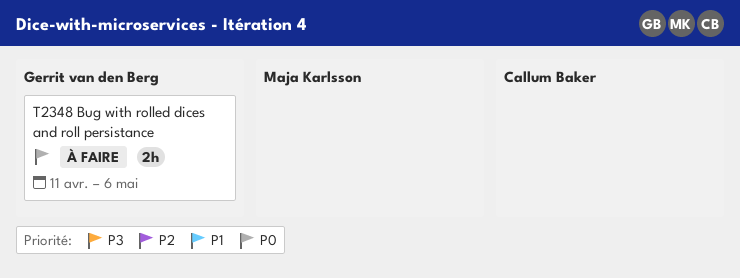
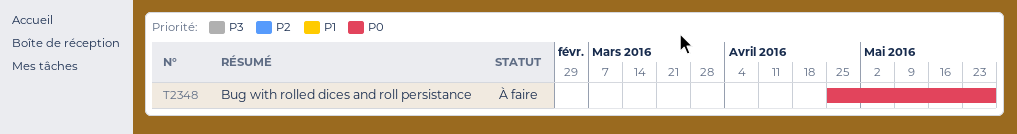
T2348, start: Apr 11 -> Apr 25
T2348, due: May 6 -> May 27

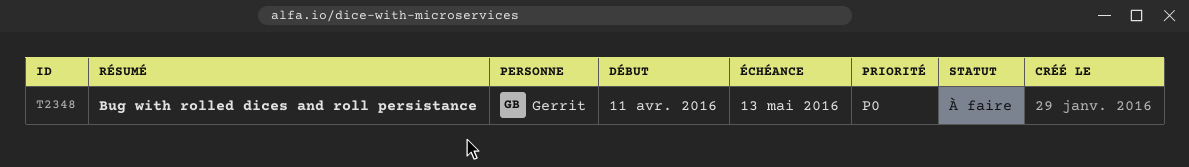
T2348, start: Apr 25 -> Apr 11
T2348, due: May 27 -> May 13

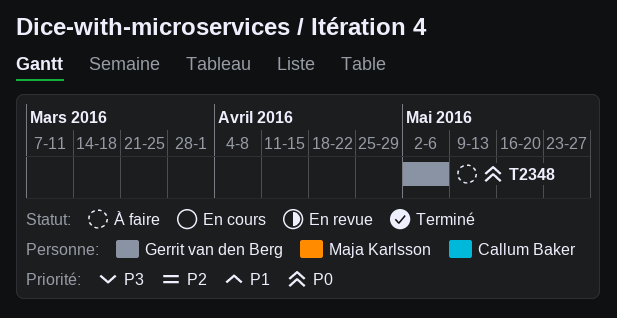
T2348, start: Apr 11 -> May 2
T2348, due: May 13 -> May 6

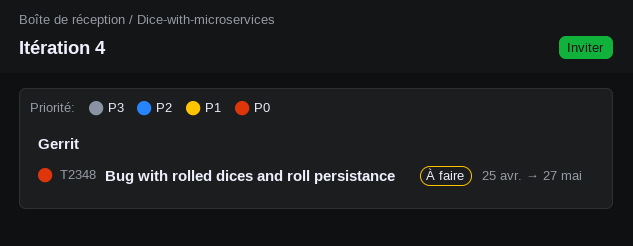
T2348, start: May 2 -> Apr 25
T2348, due: May 6 -> May 27

